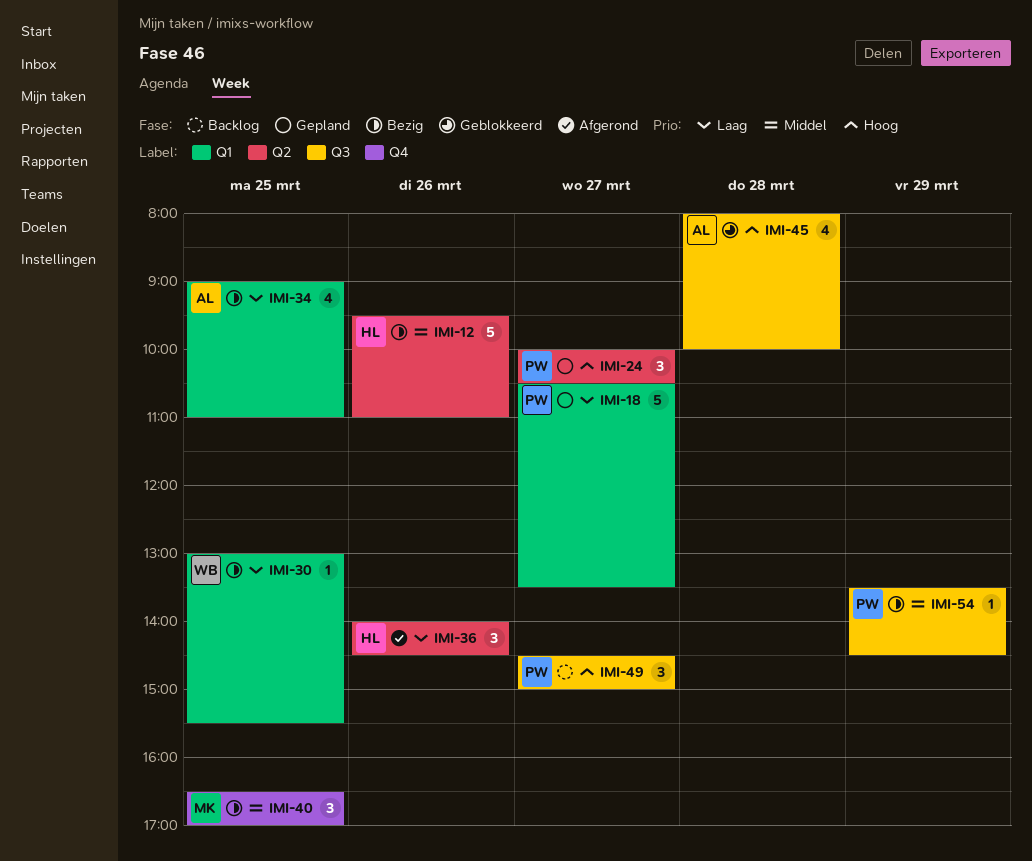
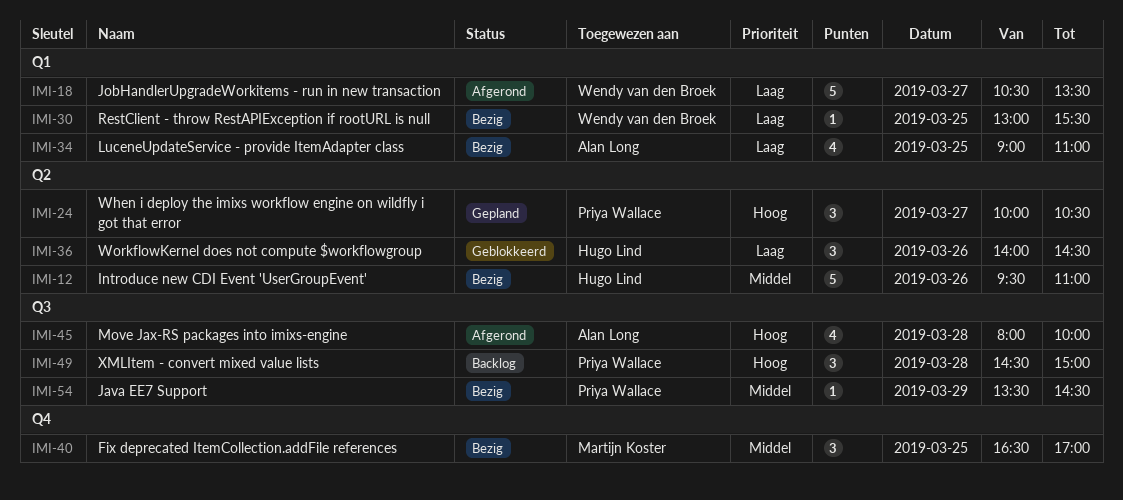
IMI-18, status: Gepland -> Afgerond
IMI-18, owner: Priya Wallace -> Wendy van den Broek
IMI-36, status: Afgerond -> Geblokkeerd
IMI-45, status: Geblokkeerd -> Afgerond
IMI-49, day: Mar 27 -> Mar 28

